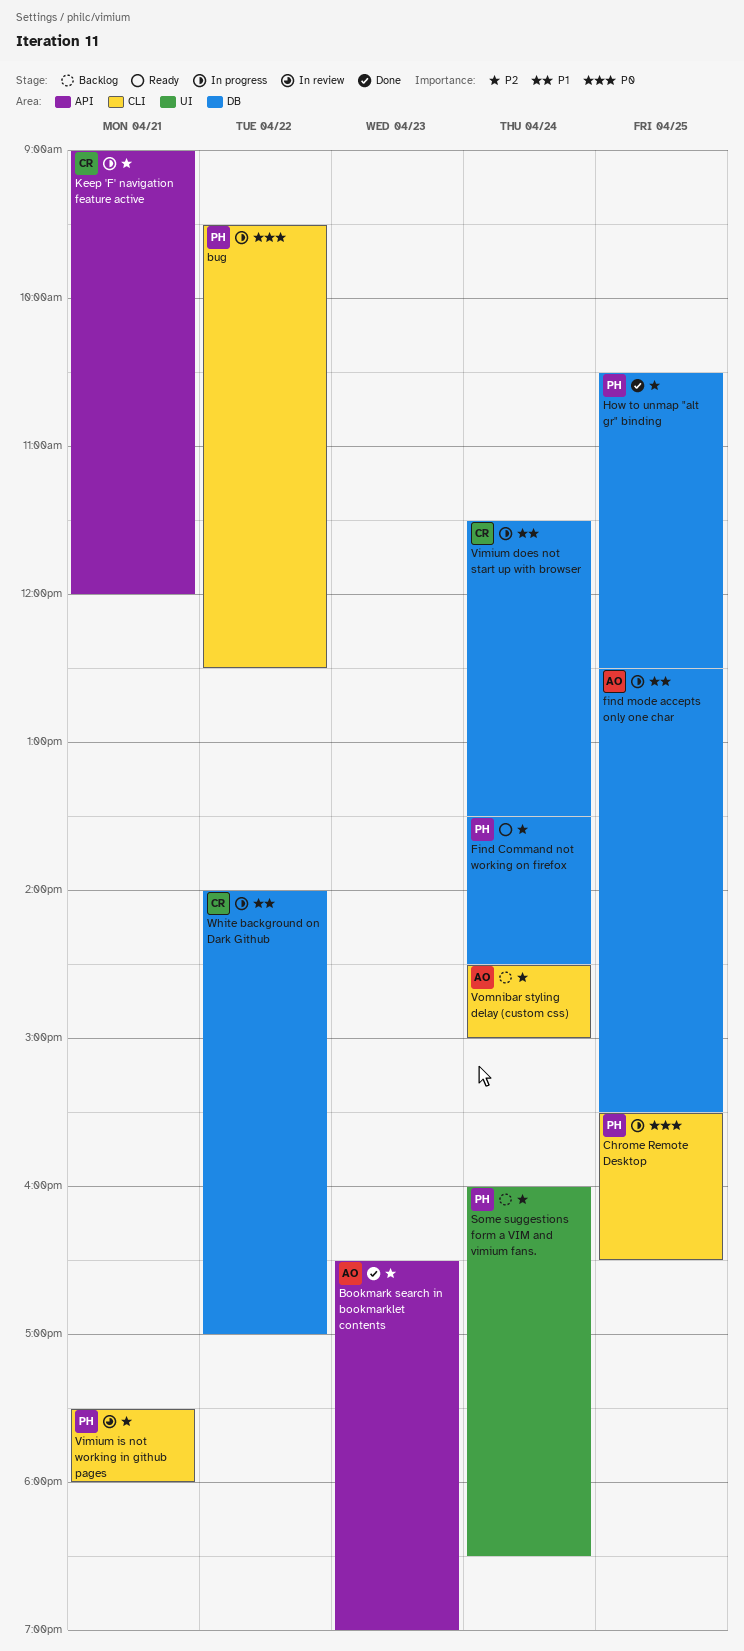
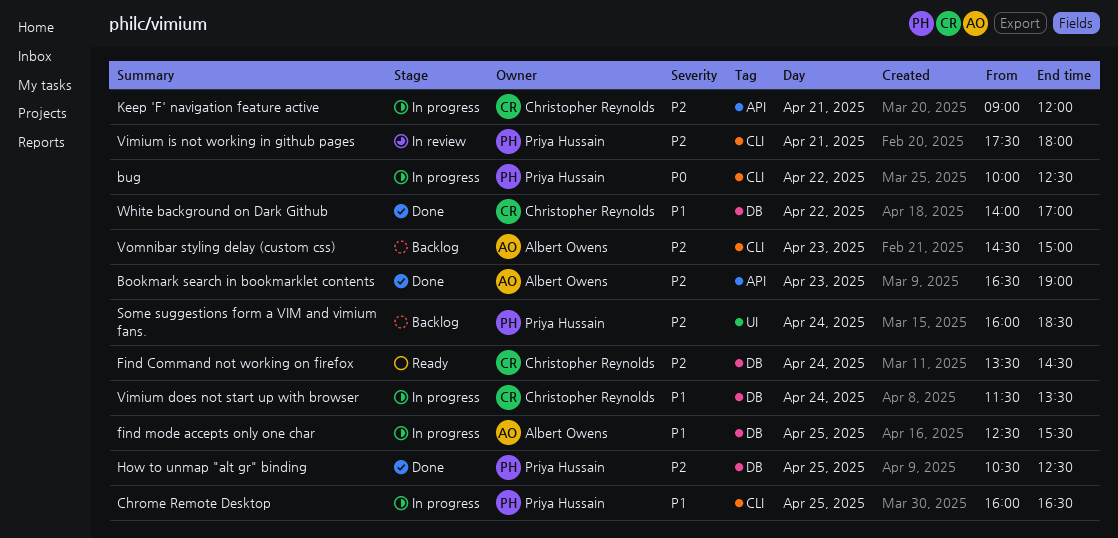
bug, begins: 09:30 -> 10:00
Chrome Remote Desktop, priority: P0 -> P1
Chrome Remote Desktop, begins: 15:30 -> 16:00
Find Command not working on firefox, owner: Priya Hussain -> Christopher Reynolds
Vomnibar styling delay (custom css), day: Apr 24 -> Apr 23
White background on Dark Github, status: In progress -> Done

